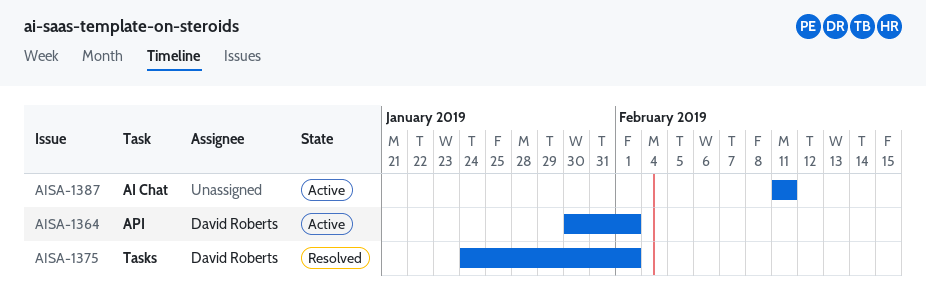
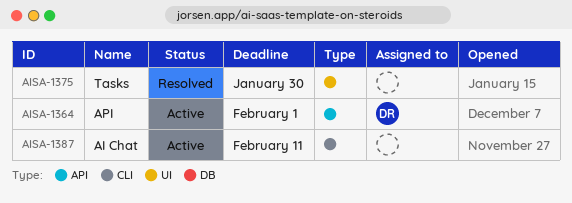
AISA-1375, owner: David Roberts -> none
AISA-1375, due: Feb 1 -> Jan 30

